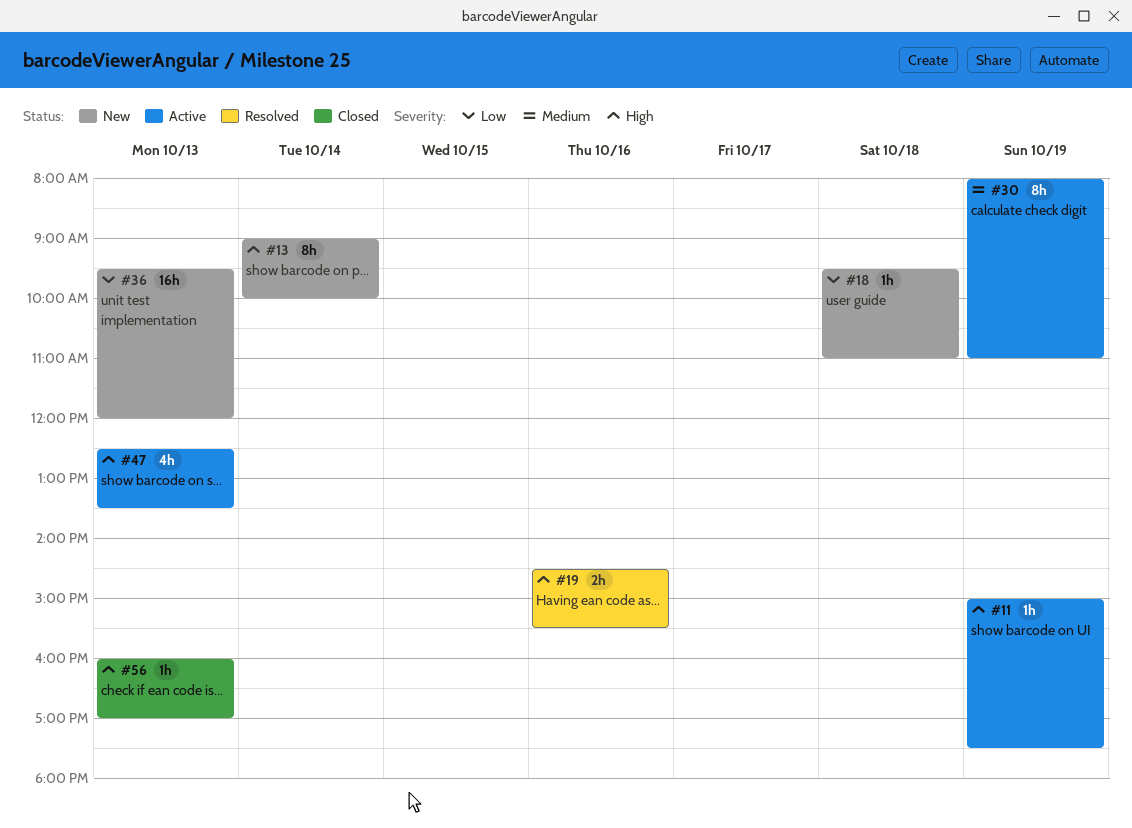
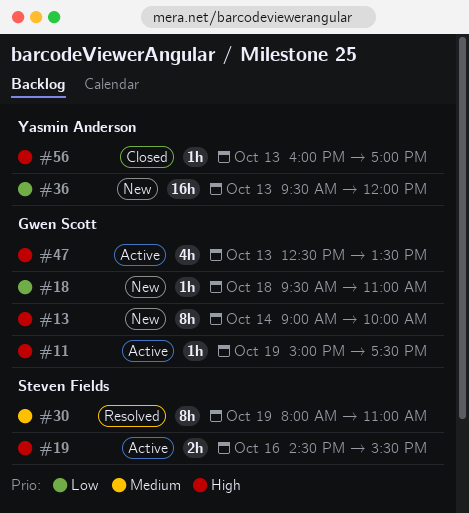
#19, status: Resolved -> Active
#30, status: Active -> Resolved

